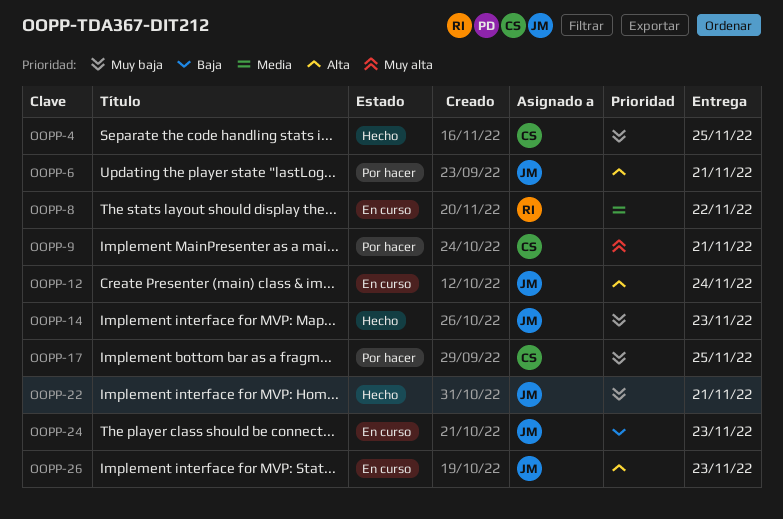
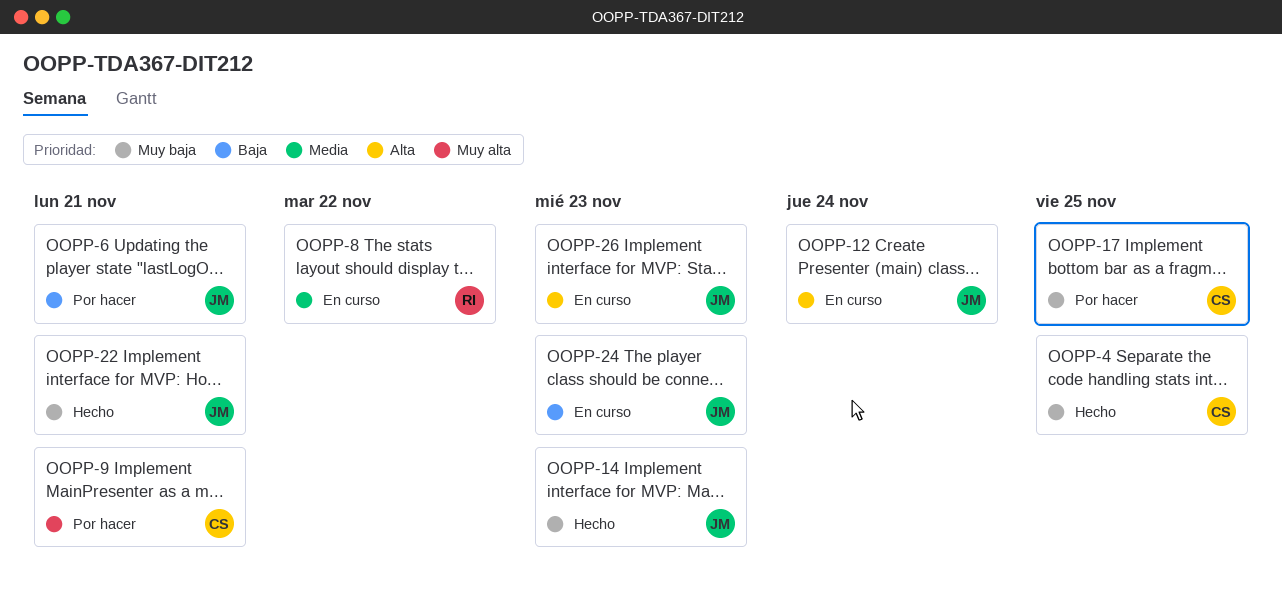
OOPP-6, priority: Alta -> Baja

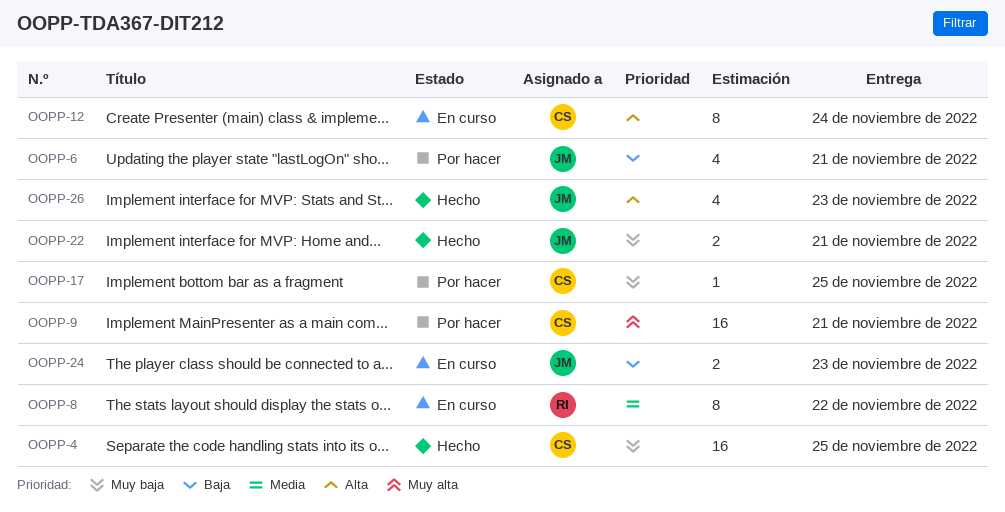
OOPP-12, owner: JM -> CS
OOPP-14: present -> none
OOPP-26, status: En curso -> Hecho

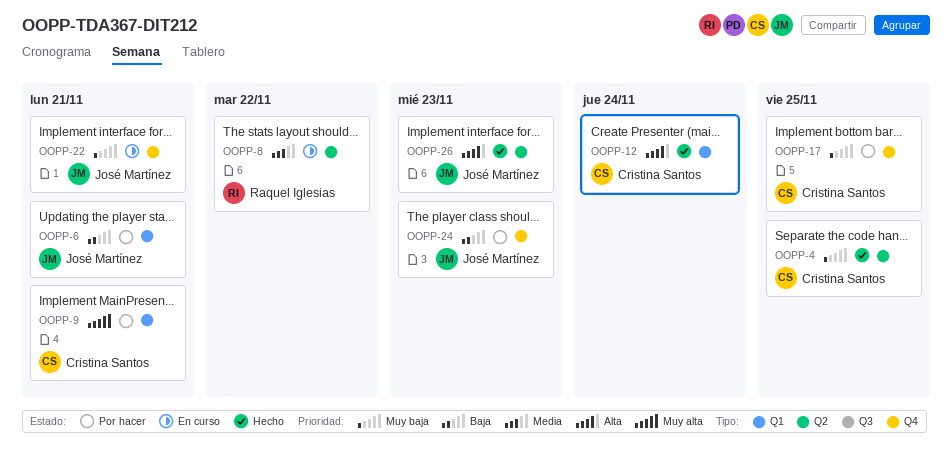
OOPP-12, status: En curso -> Hecho
OOPP-22, status: Hecho -> En curso
OOPP-24, status: En curso -> Por hacer

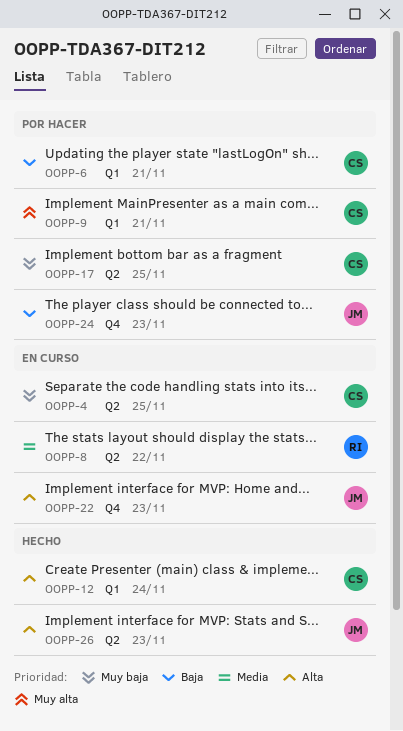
OOPP-4, status: Hecho -> En curso
OOPP-6, owner: José Martínez -> Cristina Santos
OOPP-17, label: Q4 -> Q2
OOPP-22, priority: Muy baja -> Alta
OOPP-22, due: Nov 21 -> Nov 23

